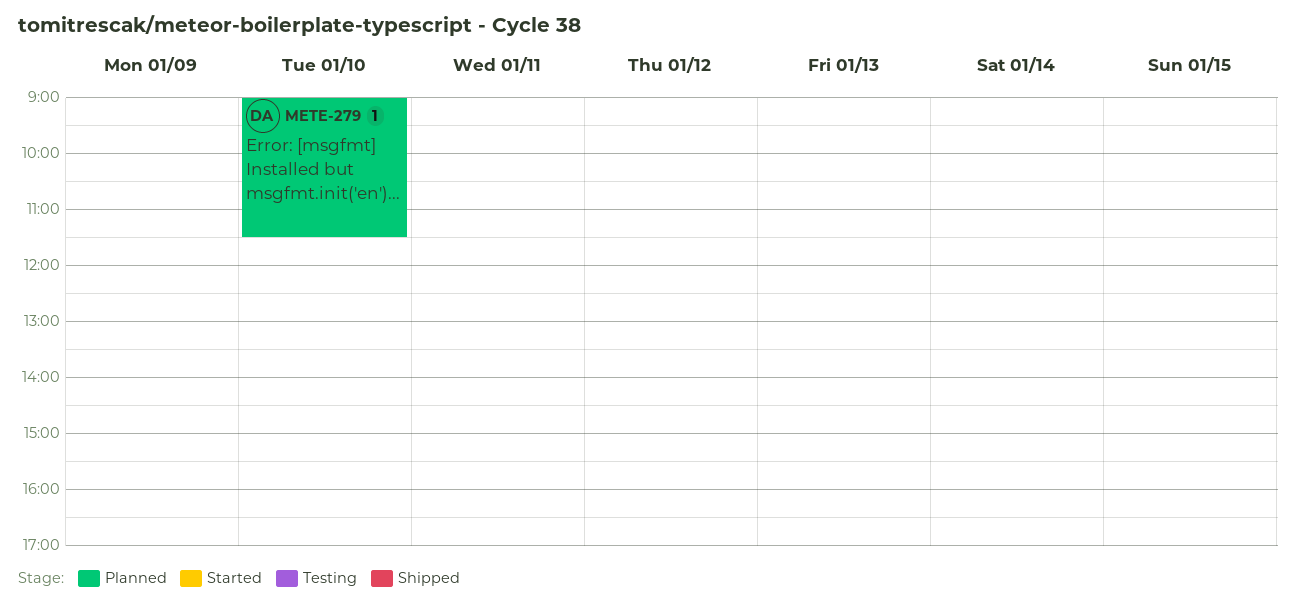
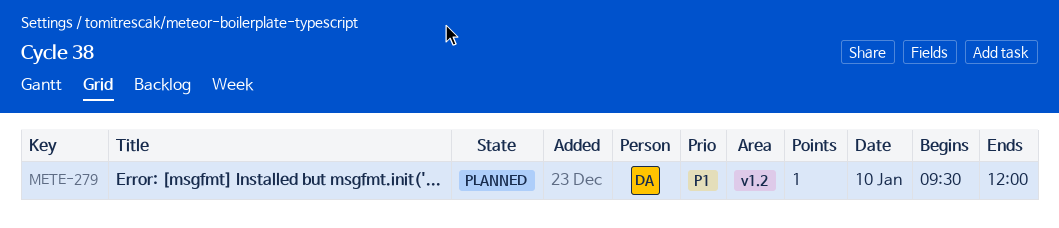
METE-279, begins: 09:00 -> 09:30
METE-279, ends: 11:30 -> 12:00

